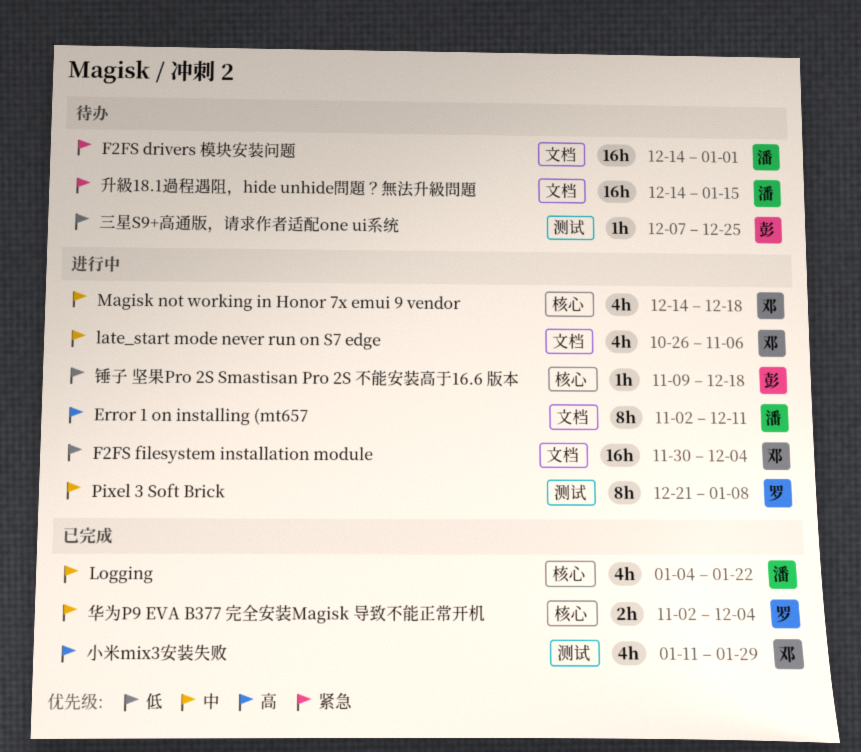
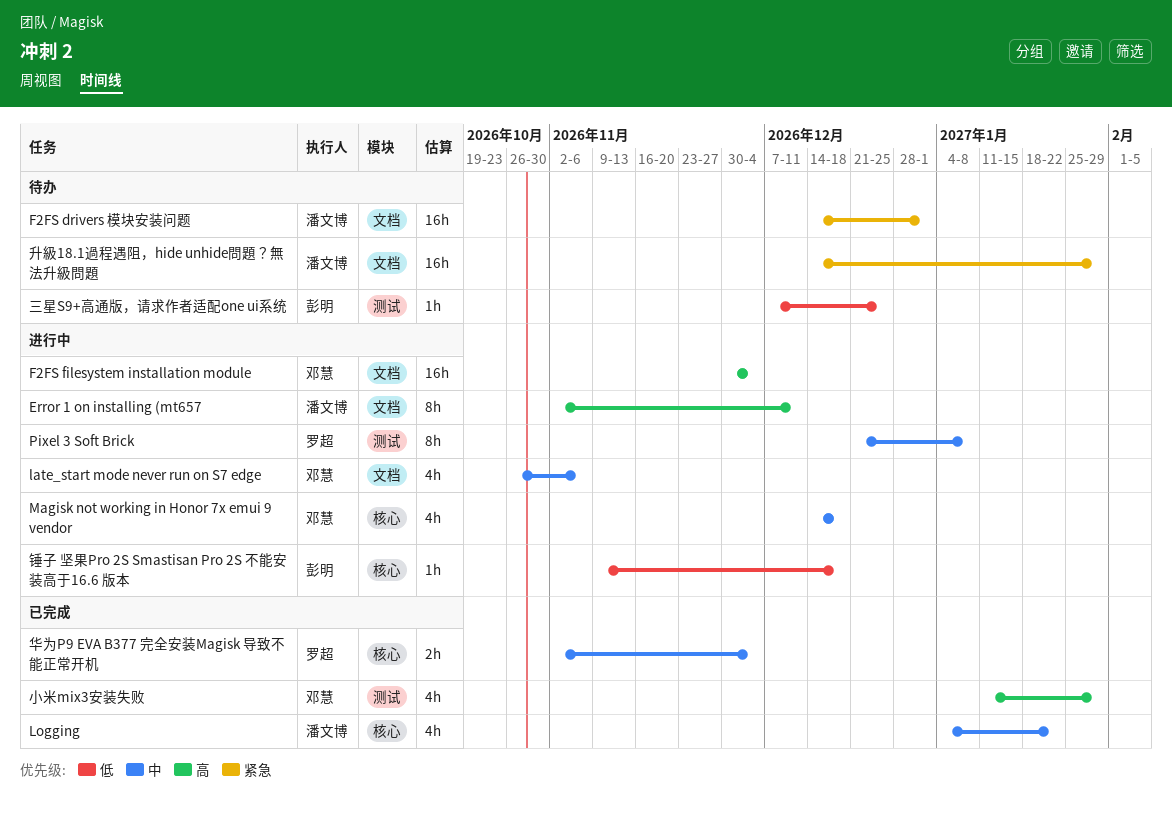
F2FS filesystem installation module, priority: 低 -> 高
升級18.1過程遇阻，hide unhide問題？無法升級問題, due: Jan 15 -> Jan 29

